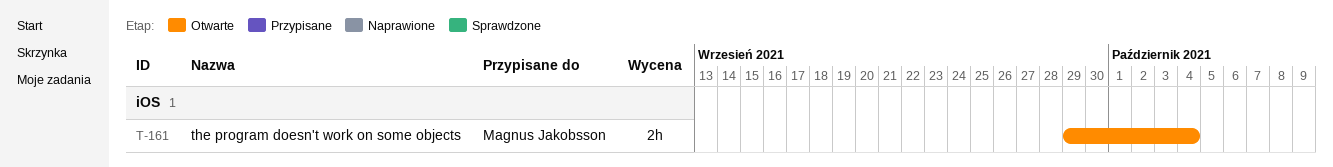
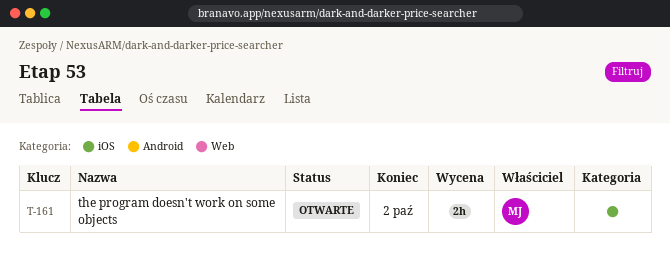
T-161, due: Oct 4 -> Oct 2

